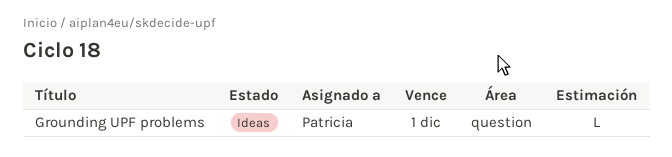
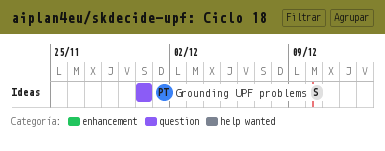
Grounding UPF problems, estimate: L -> S
Grounding UPF problems, due: Dec 1 -> Nov 30

